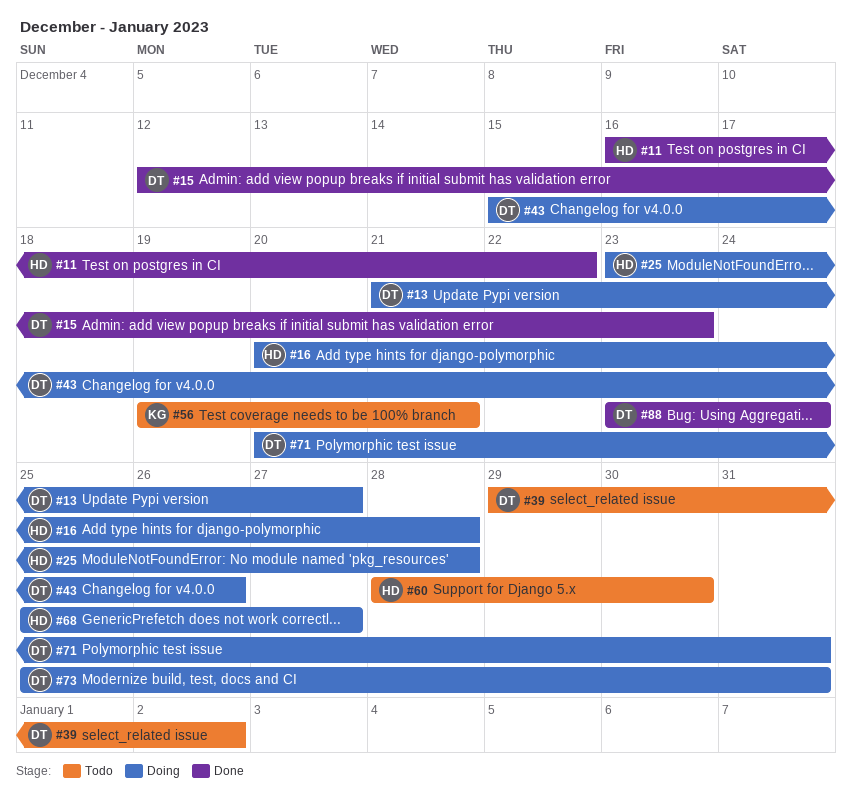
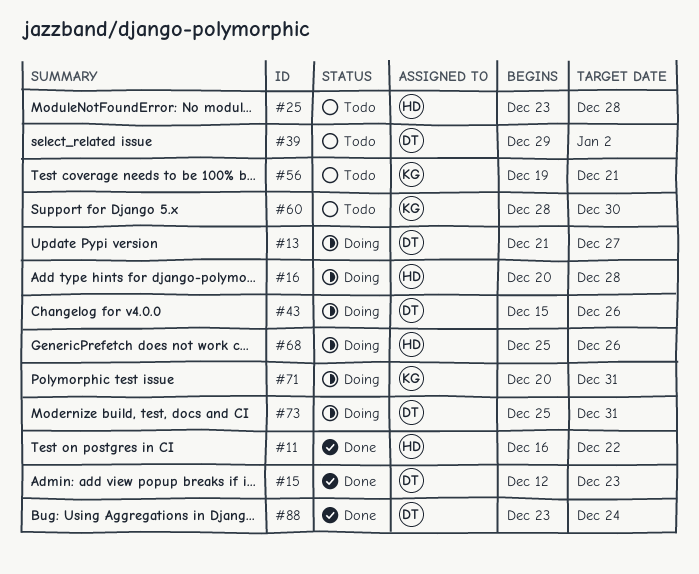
#25, status: Doing -> Todo
#60, owner: HD -> KG
#68, due: Dec 27 -> Dec 26
#71, owner: DT -> KG

